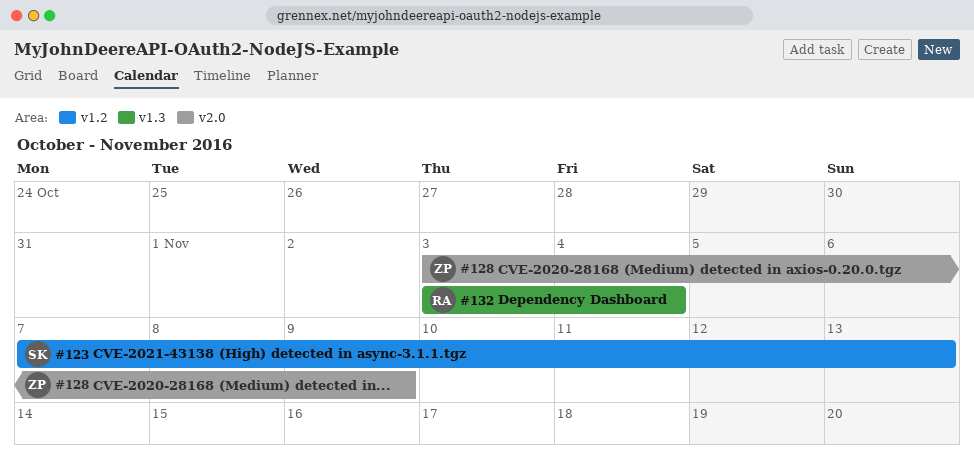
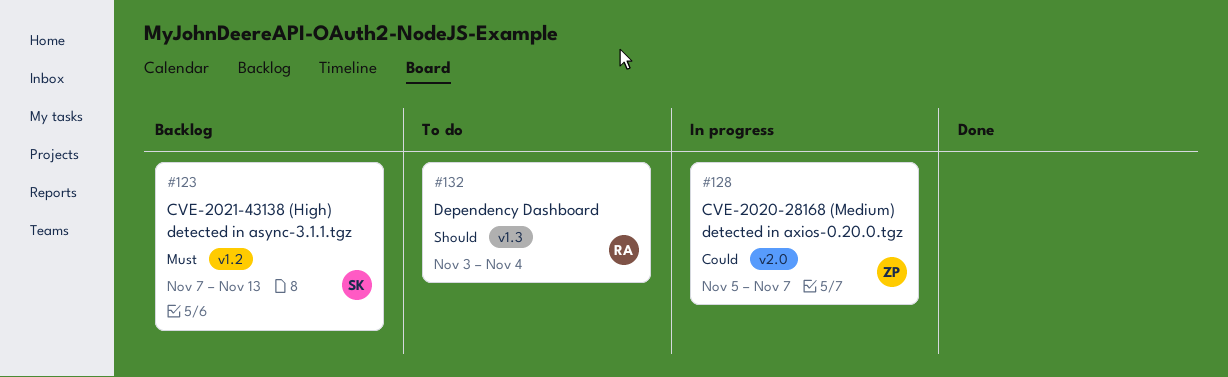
#128, start: Nov 3 -> Nov 5
#128, due: Nov 9 -> Nov 7

